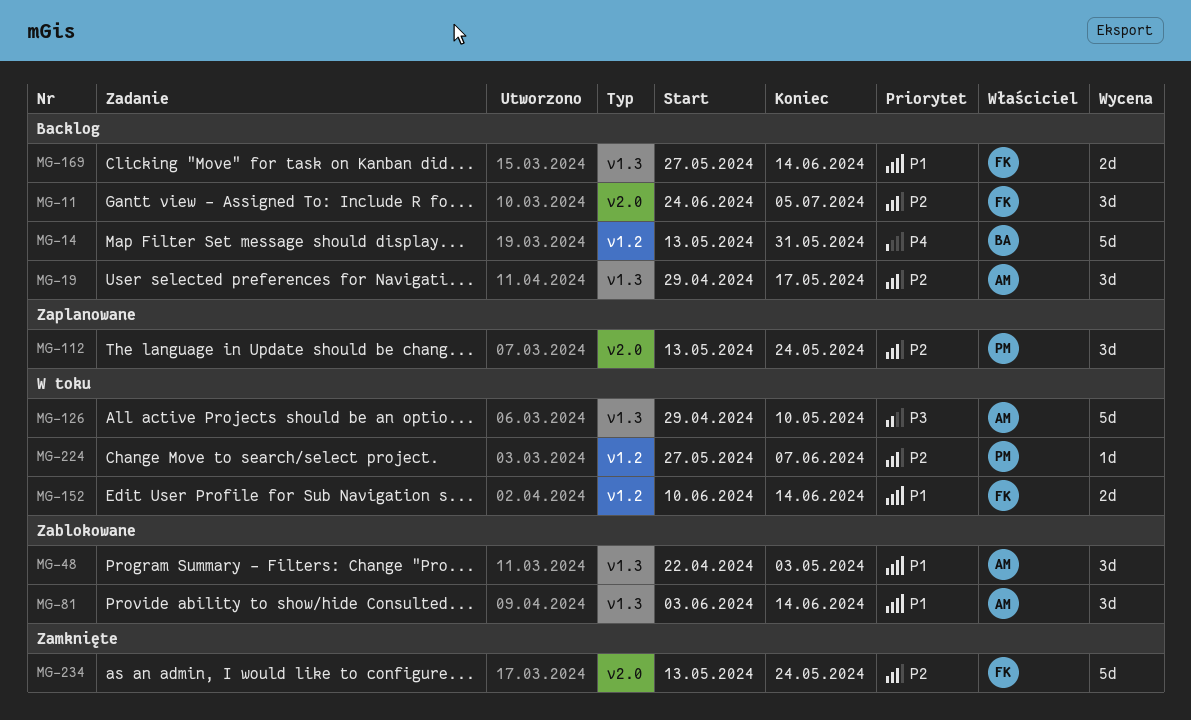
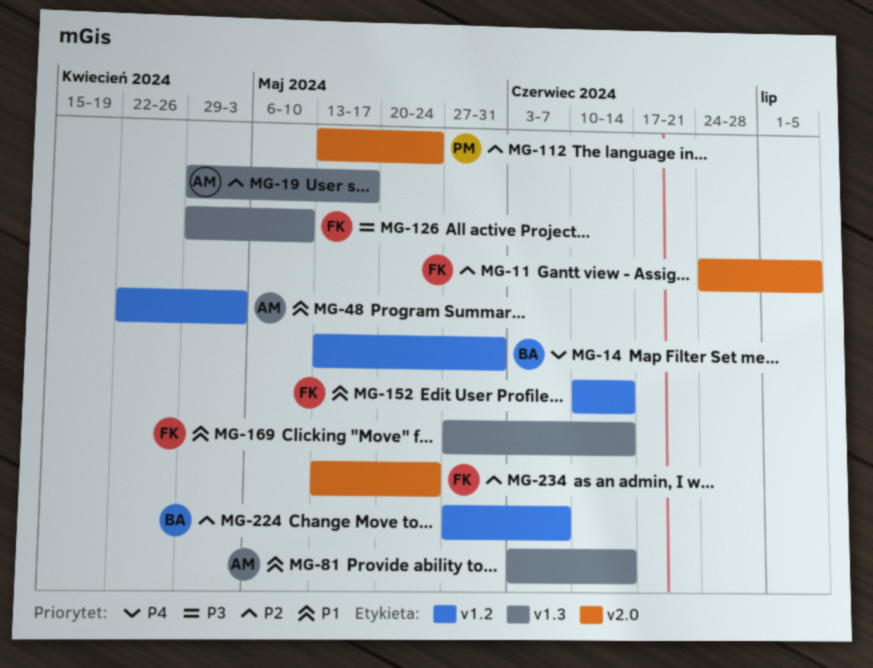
MG-48, label: v1.3 -> v1.2
MG-126, owner: AM -> FK
MG-224, owner: PM -> BA

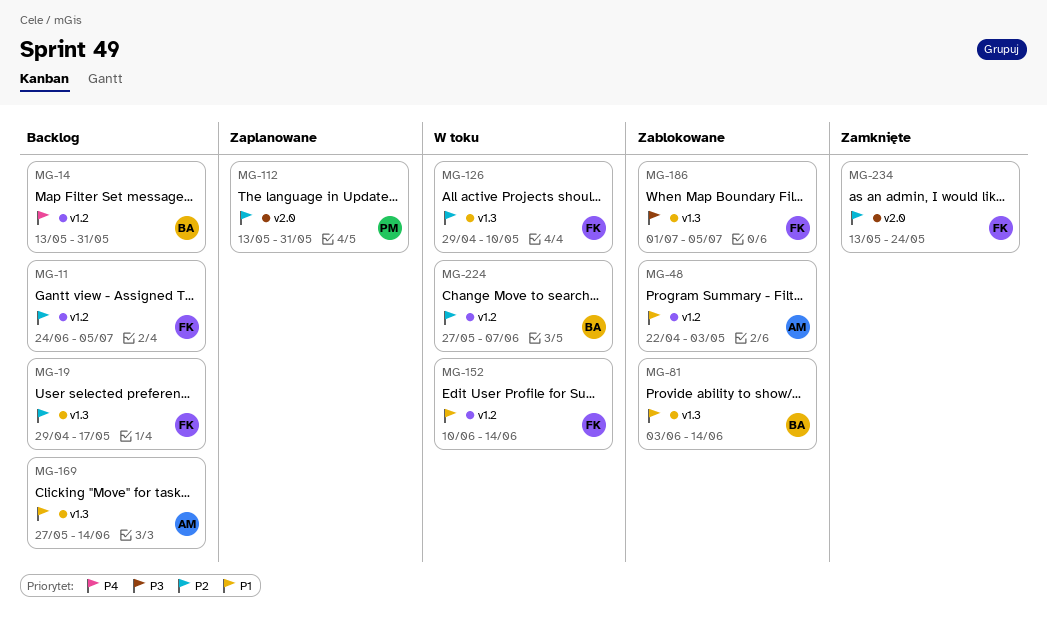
MG-11, label: v2.0 -> v1.2
MG-19, owner: AM -> FK
MG-81, owner: AM -> BA
MG-112, due: May 24 -> May 31
MG-126, priority: P3 -> P2
MG-169, owner: FK -> AM
MG-186: none -> present

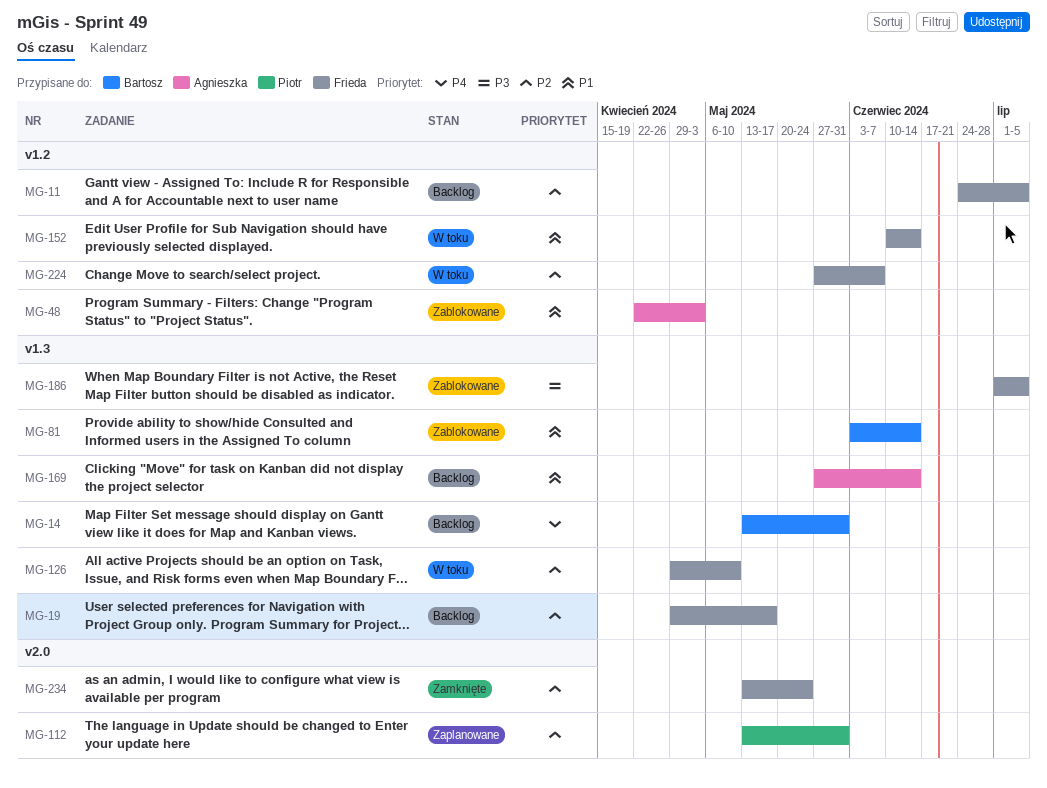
MG-14, label: v1.2 -> v1.3
MG-224, owner: Bartosz -> Frieda

